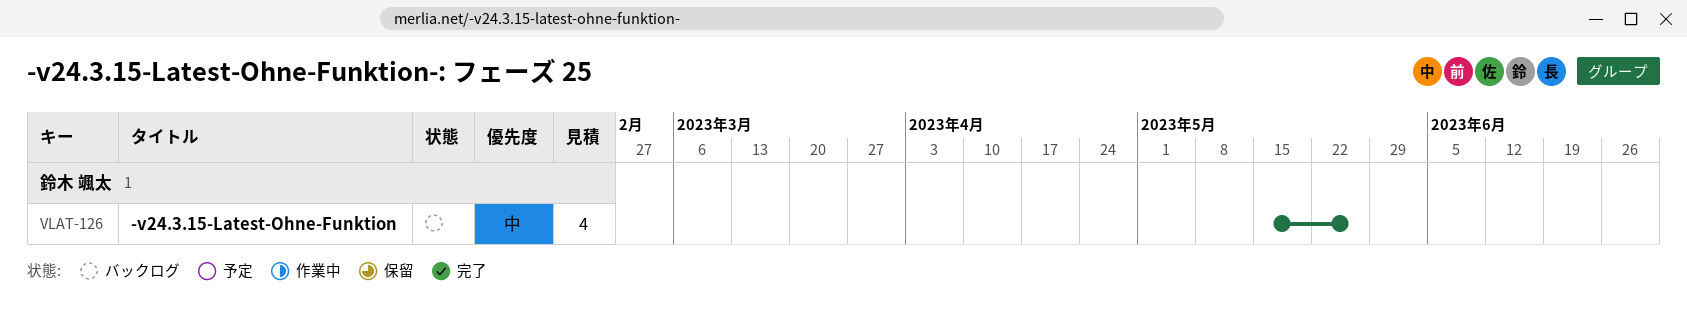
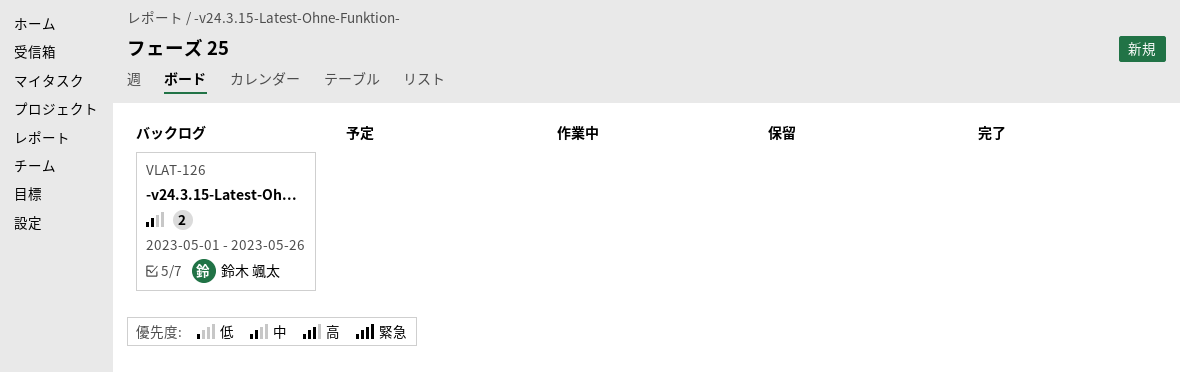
VLAT-126, estimate: 4 -> 2
VLAT-126, start: May 15 -> May 1

